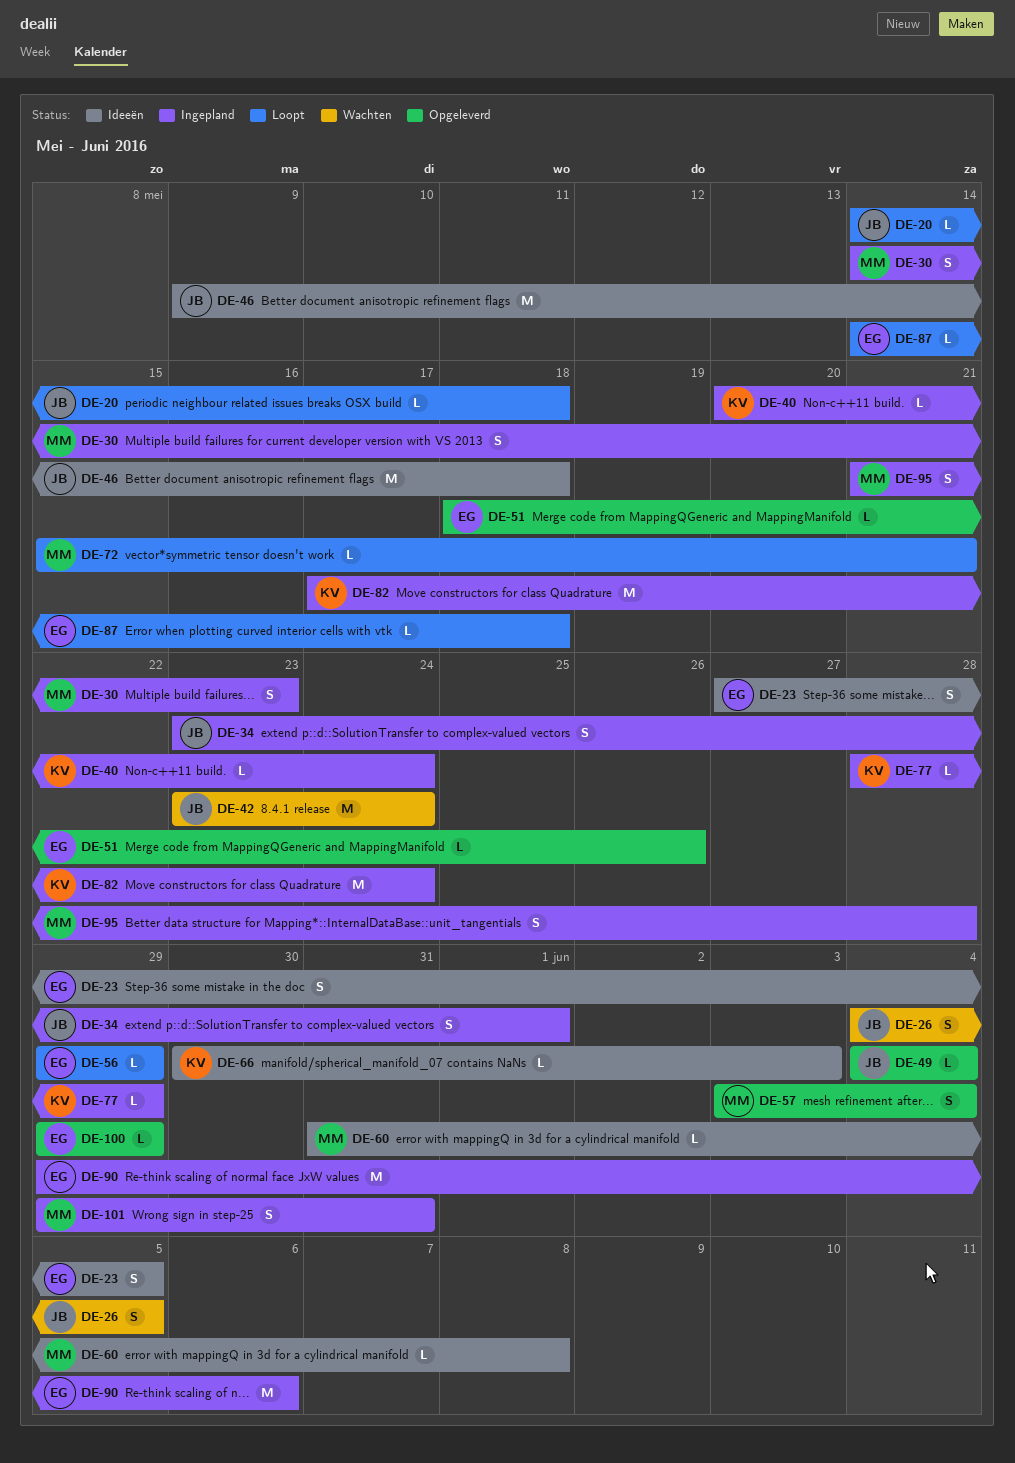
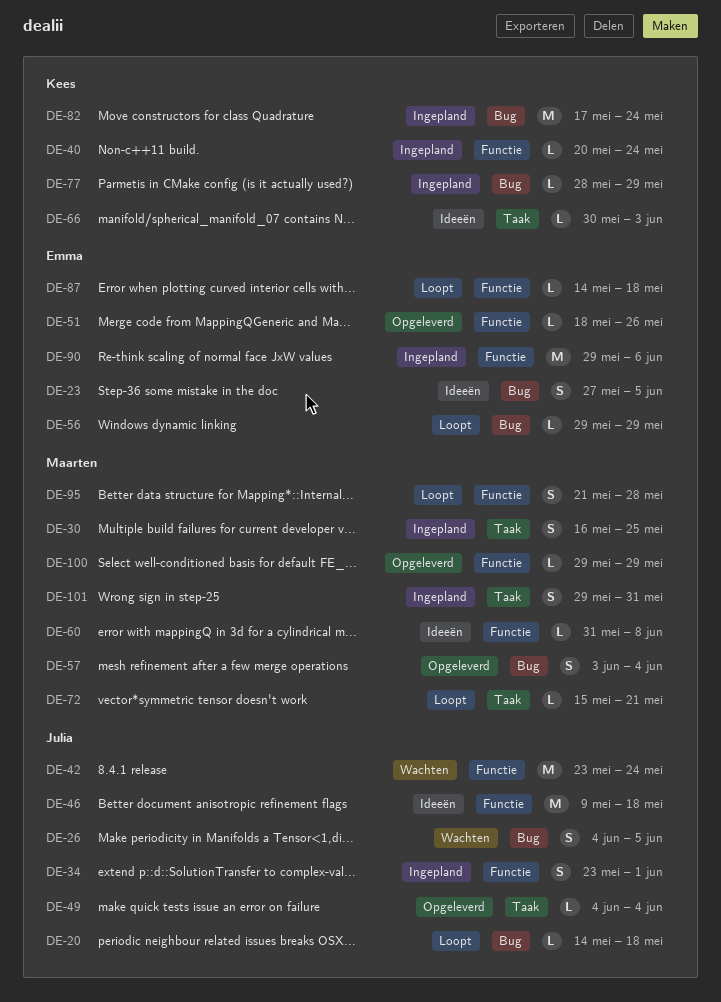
DE-30, start: May 14 -> May 16
DE-30, due: May 23 -> May 25
DE-95, status: Ingepland -> Loopt
DE-100, owner: Emma -> Maarten

